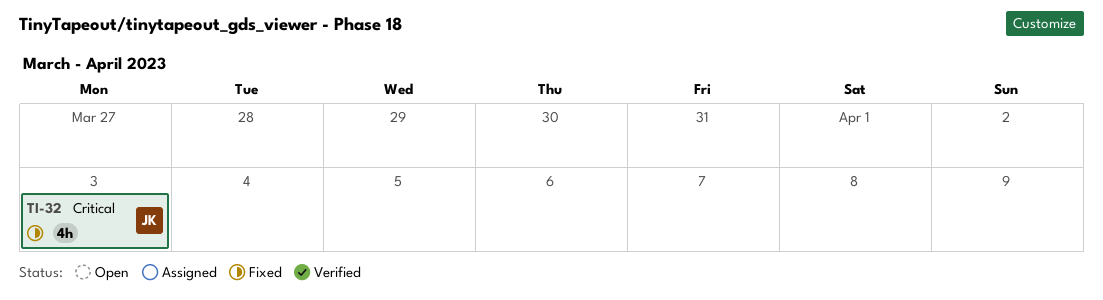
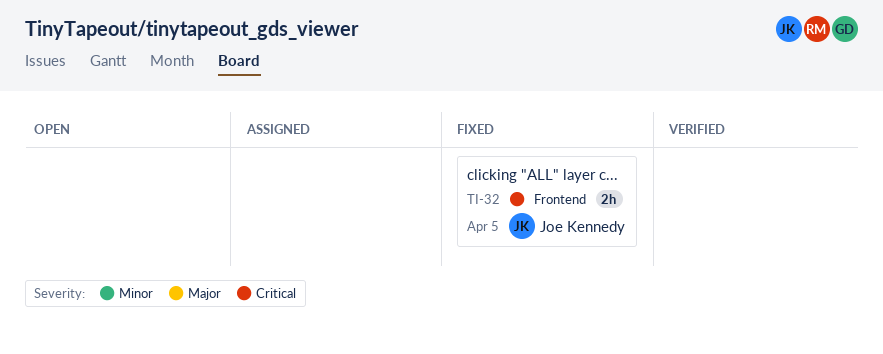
TI-32, estimate: 4h -> 2h
TI-32, due: Apr 3 -> Apr 5

